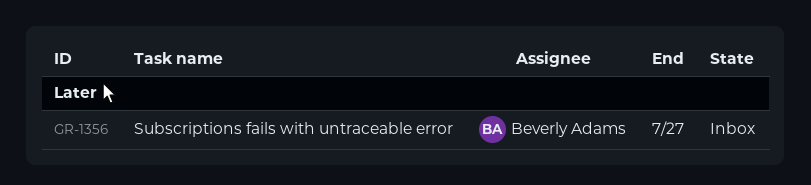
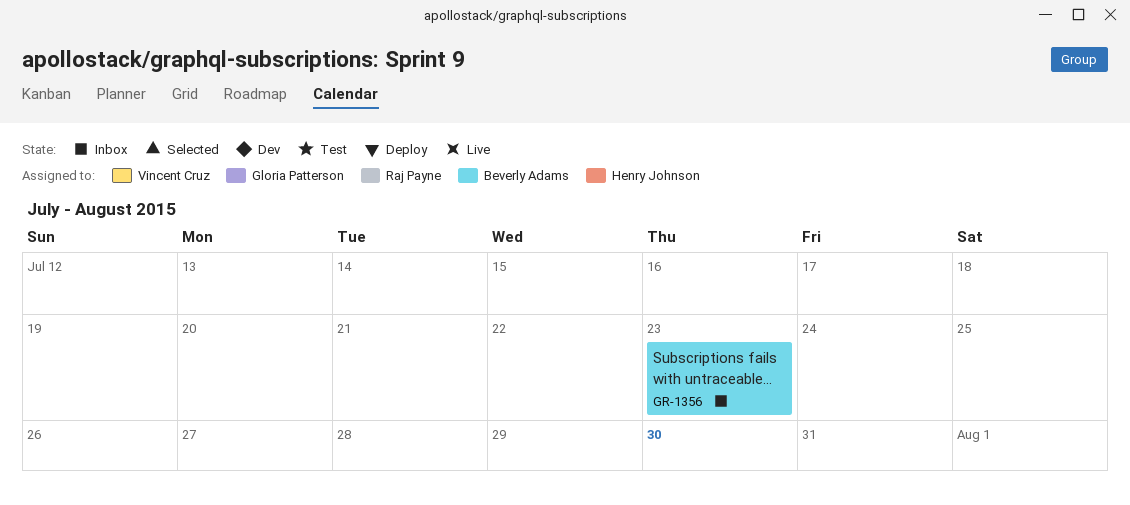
GR-1356, due: Jul 27 -> Jul 23

